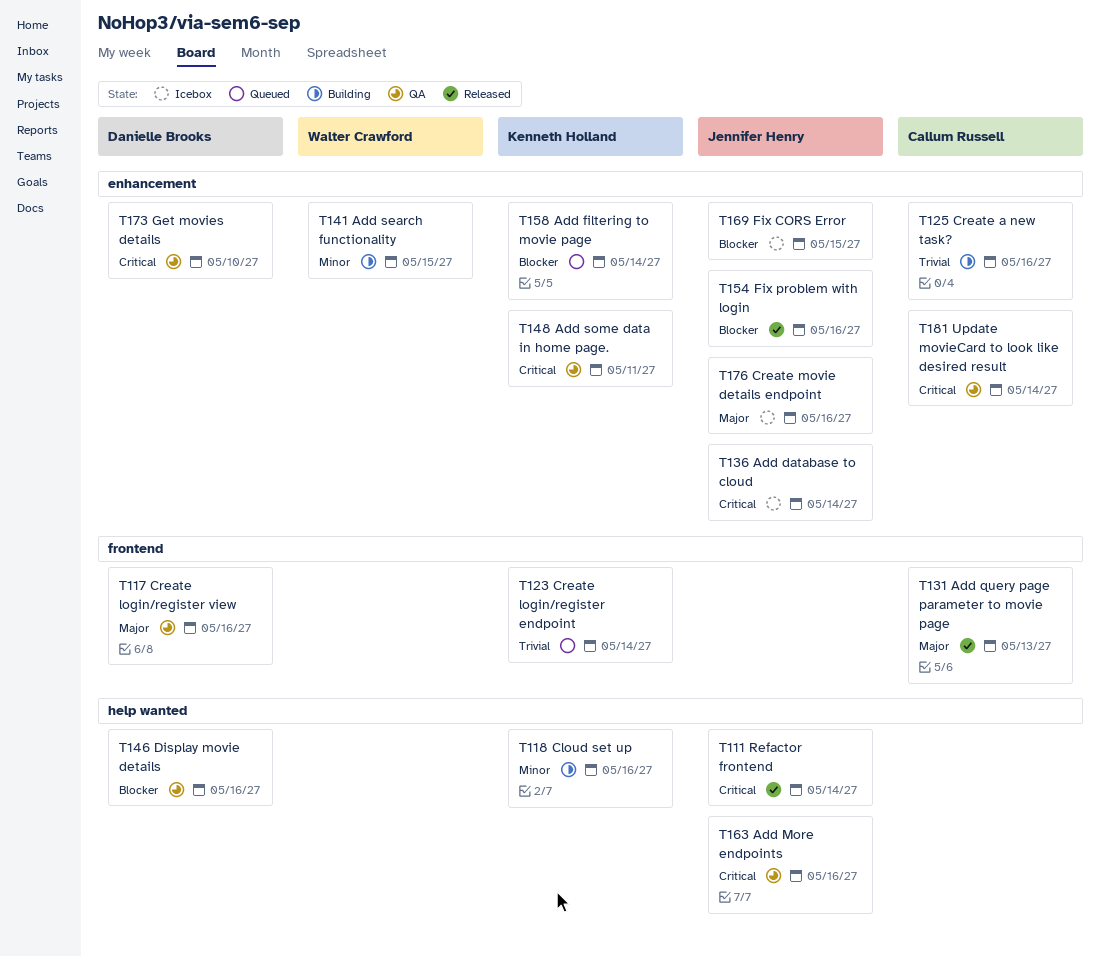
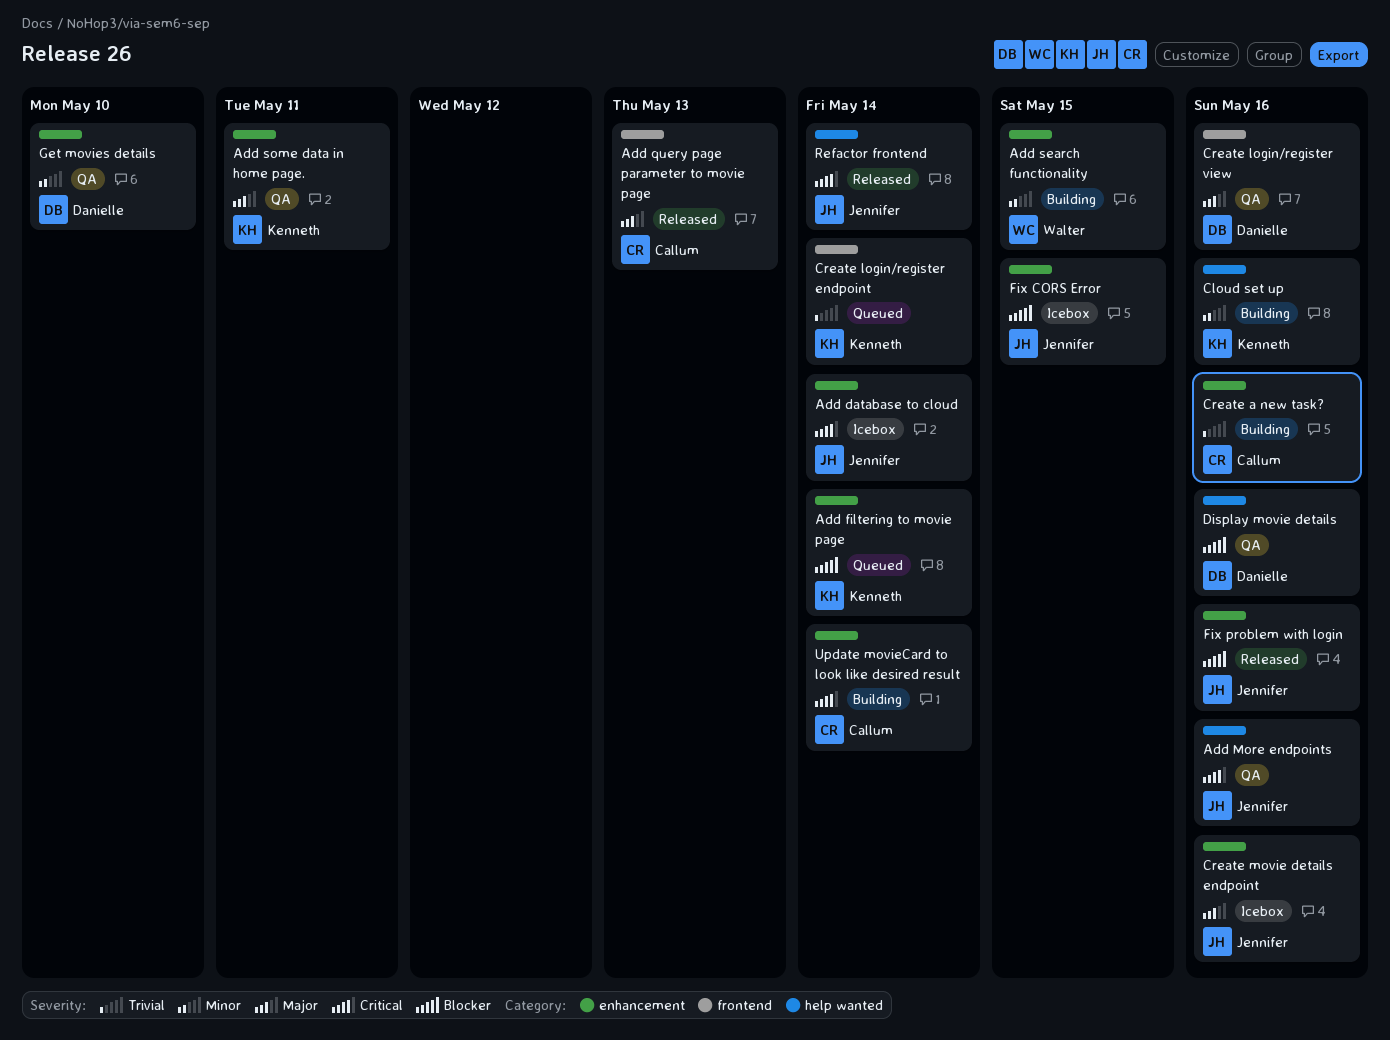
Add some data in home page., priority: Critical -> Major
Get movies details, priority: Critical -> Minor
Update movieCard to look like desired result, status: QA -> Building

